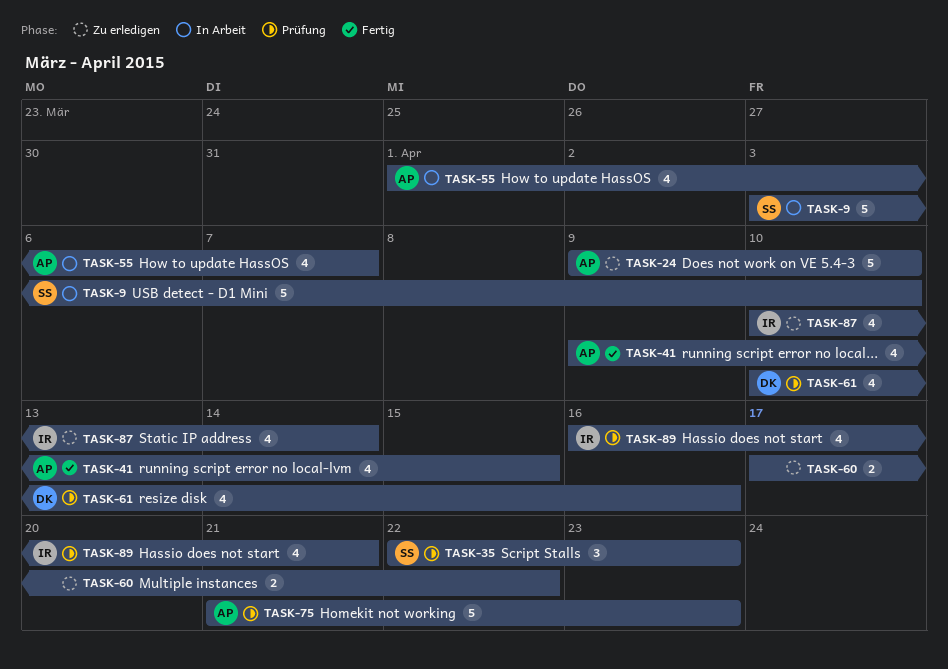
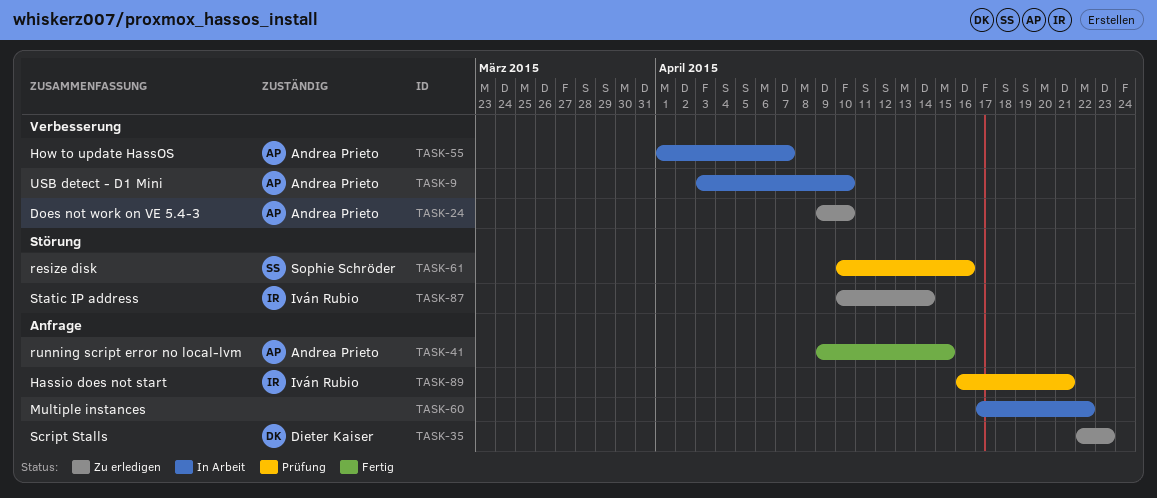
TASK-9, owner: Sophie Schröder -> Andrea Prieto
TASK-35, status: Prüfung -> Zu erledigen
TASK-35, owner: Sophie Schröder -> Dieter Kaiser
TASK-60, status: Zu erledigen -> In Arbeit
TASK-61, owner: Dieter Kaiser -> Sophie Schröder
TASK-75: present -> none

